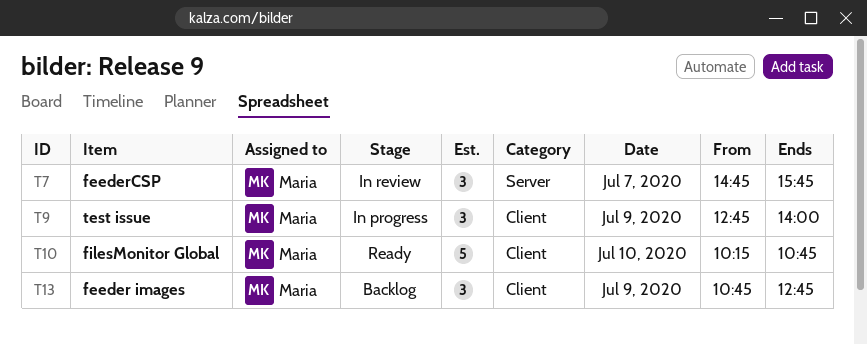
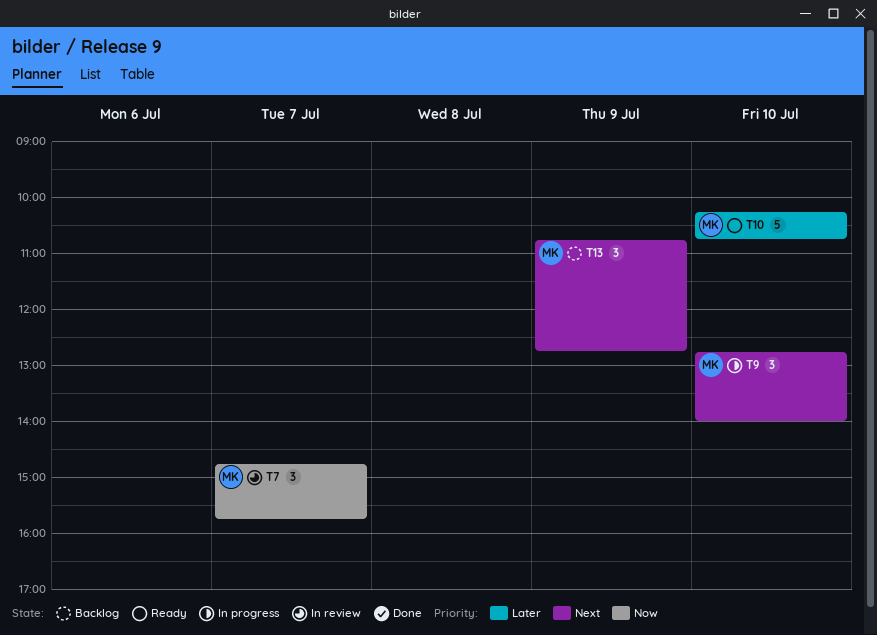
T9, day: Jul 9 -> Jul 10

